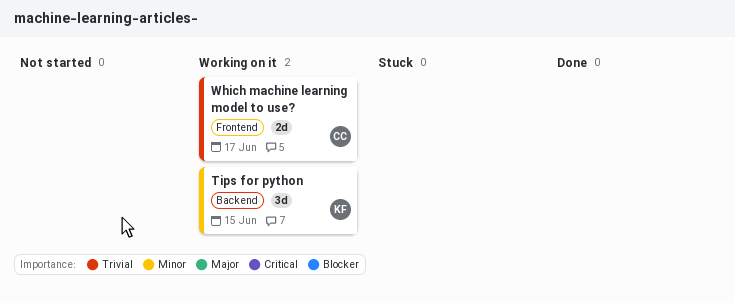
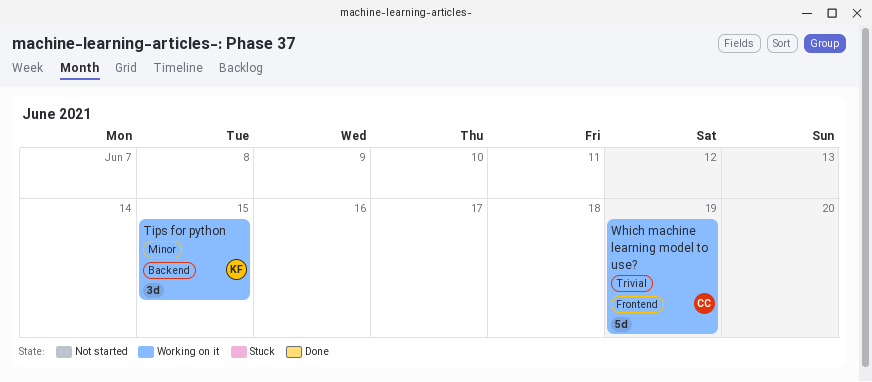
Which machine learning model to use?, estimate: 2d -> 5d
Which machine learning model to use?, due: Jun 17 -> Jun 19

